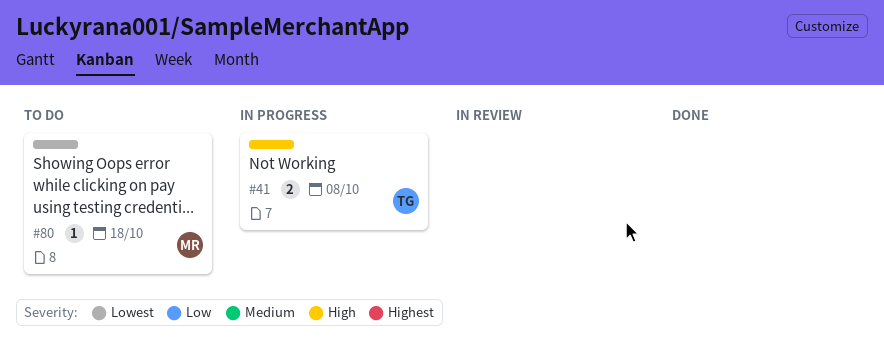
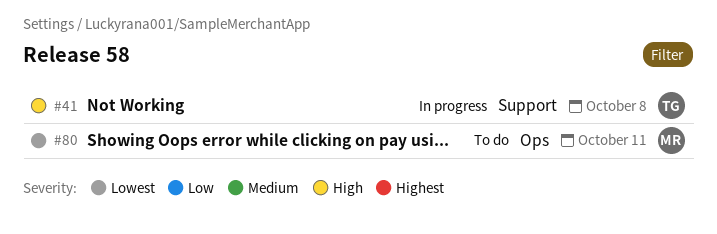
#80, due: Oct 18 -> Oct 11

